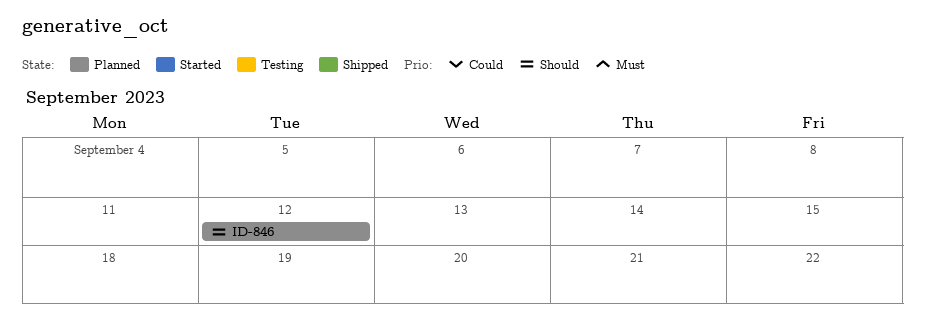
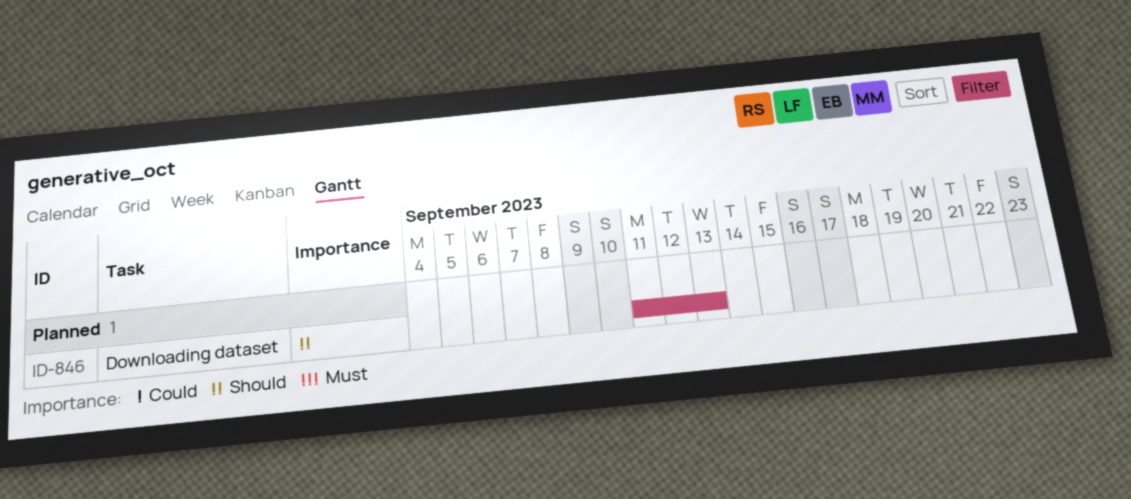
ID-846, start: Sep 12 -> Sep 11
ID-846, due: Sep 12 -> Sep 13

